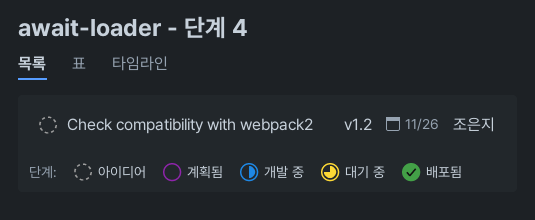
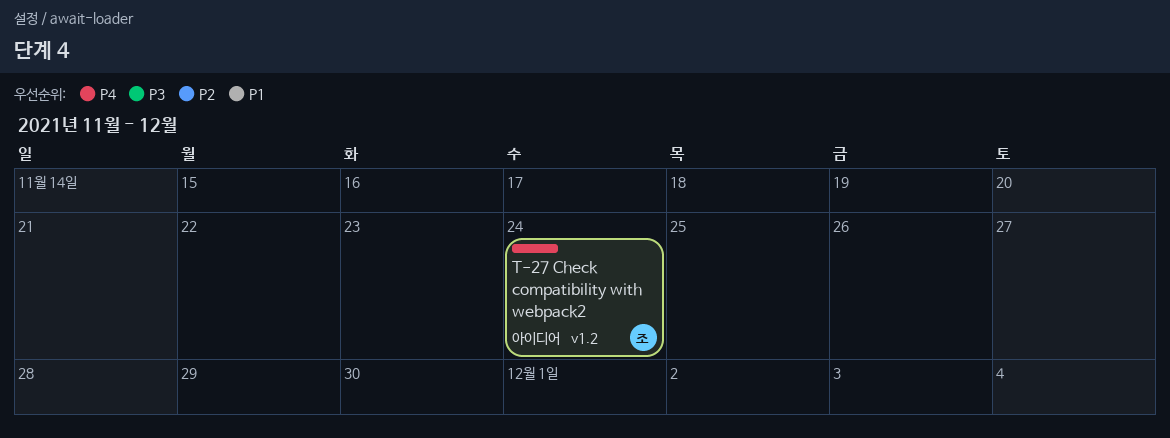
Check compatibility with webpack2, due: Nov 26 -> Nov 24

